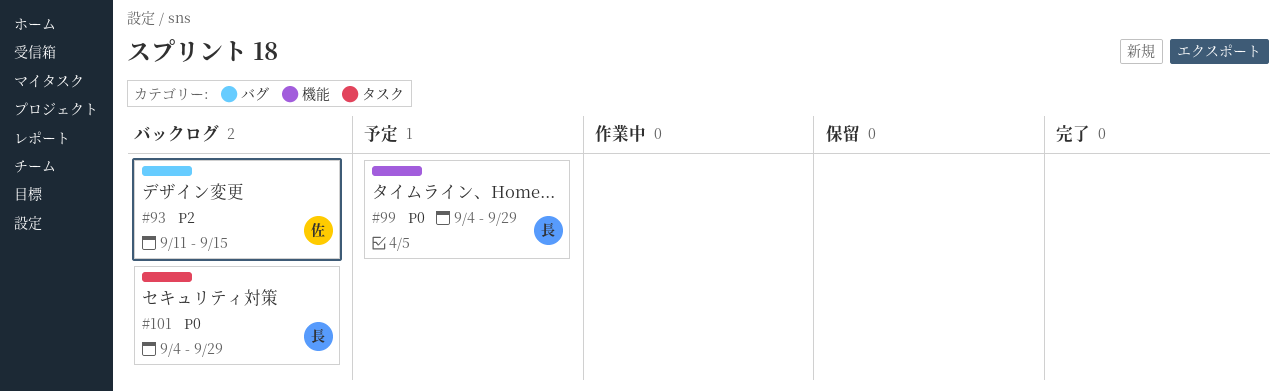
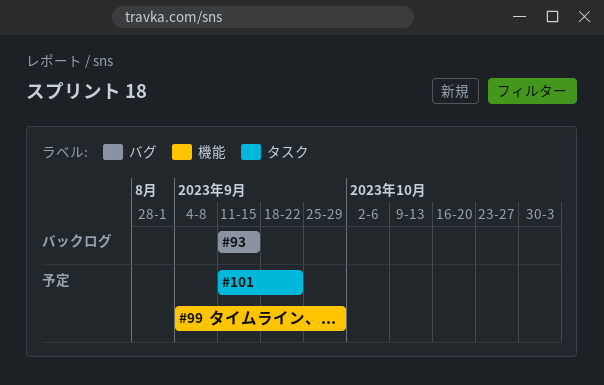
#101, status: バックログ -> 予定
#101, start: Sep 4 -> Sep 11
#101, due: Sep 29 -> Sep 22

